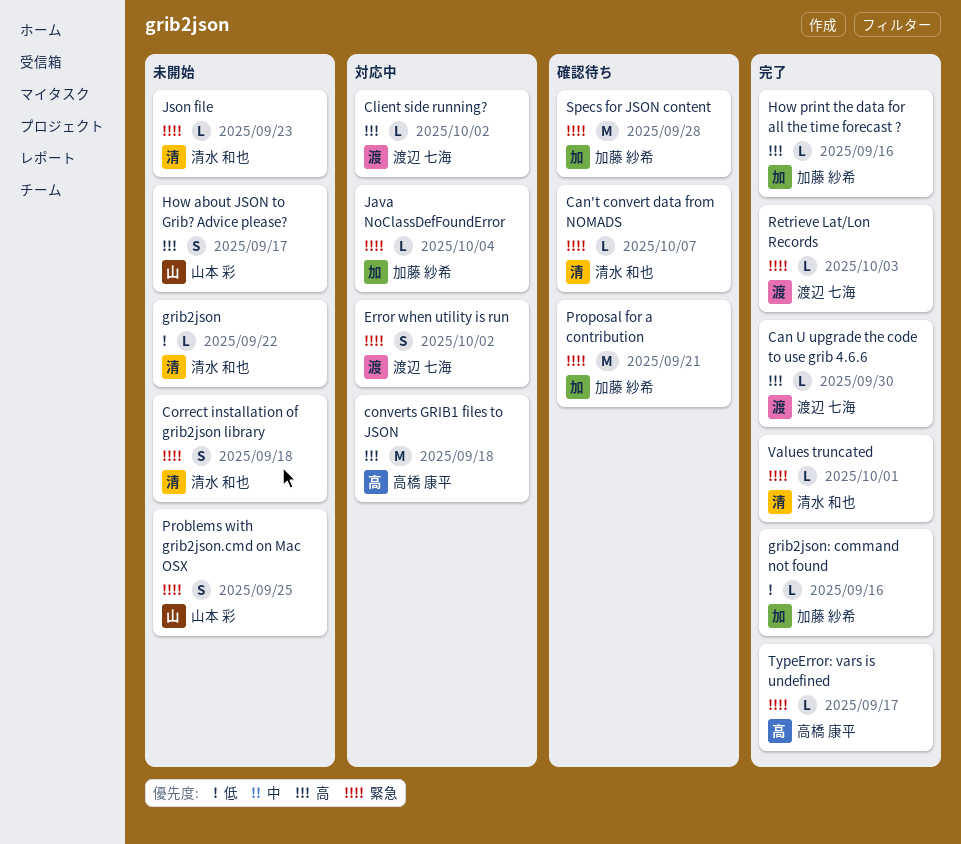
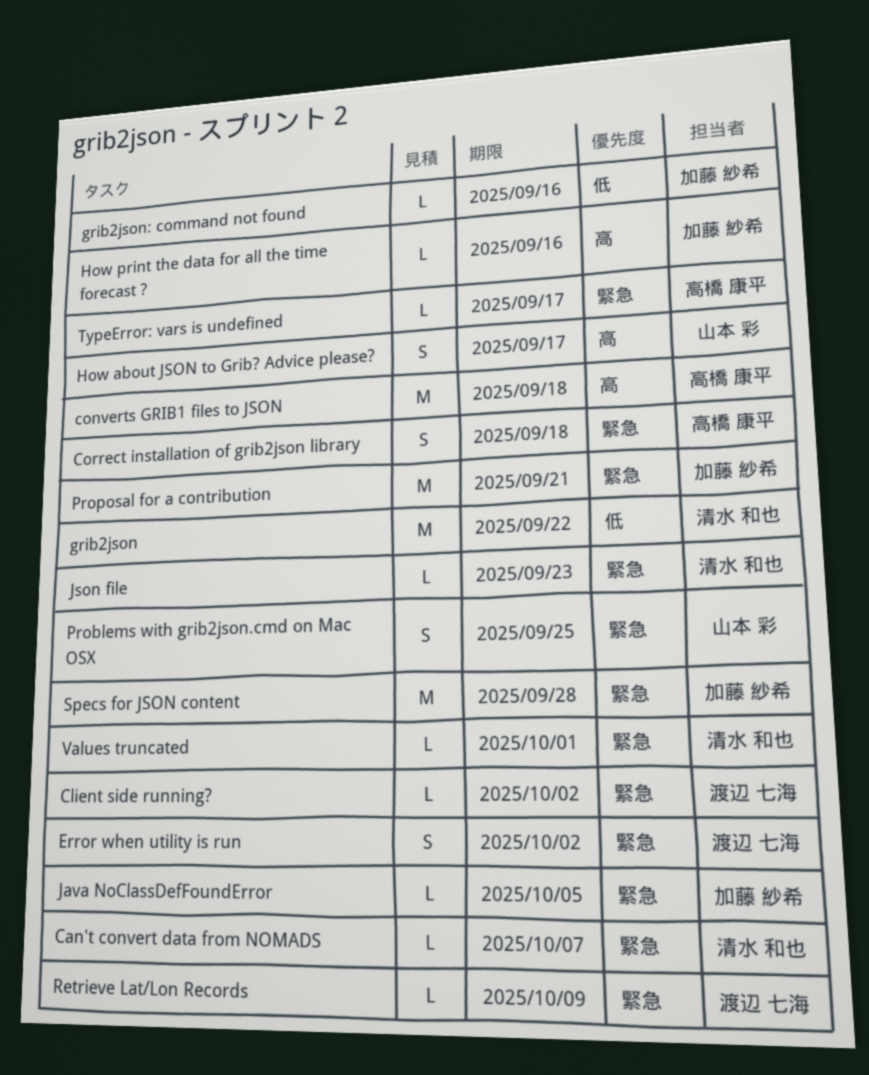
Can U upgrade the code to use grib 4.6.6: present -> none
Client side running?, priority: 高 -> 緊急
Correct installation of grib2json library, owner: 清水 和也 -> 高橋 康平
grib2json, estimate: L -> M
Java NoClassDefFoundError, due: Oct 4 -> Oct 5
Retrieve Lat/Lon Records, due: Oct 3 -> Oct 9

